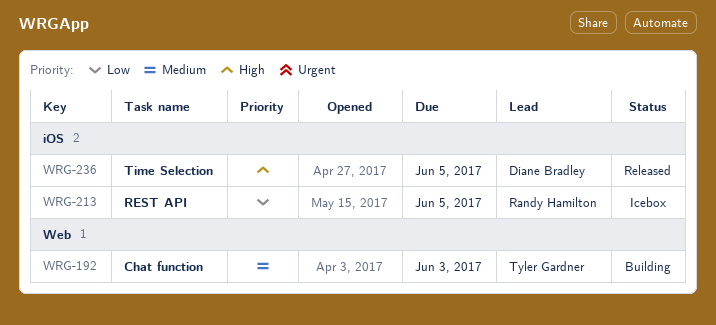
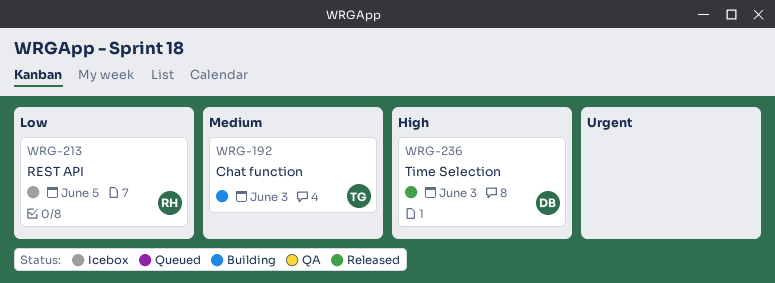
WRG-236, due: Jun 5 -> Jun 3

